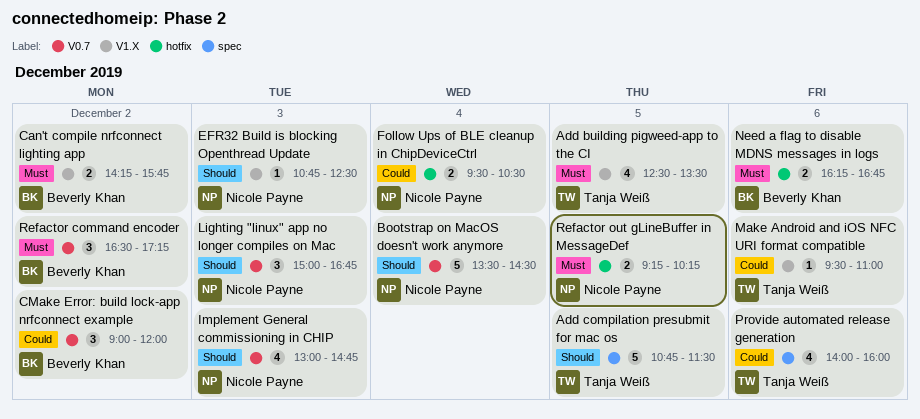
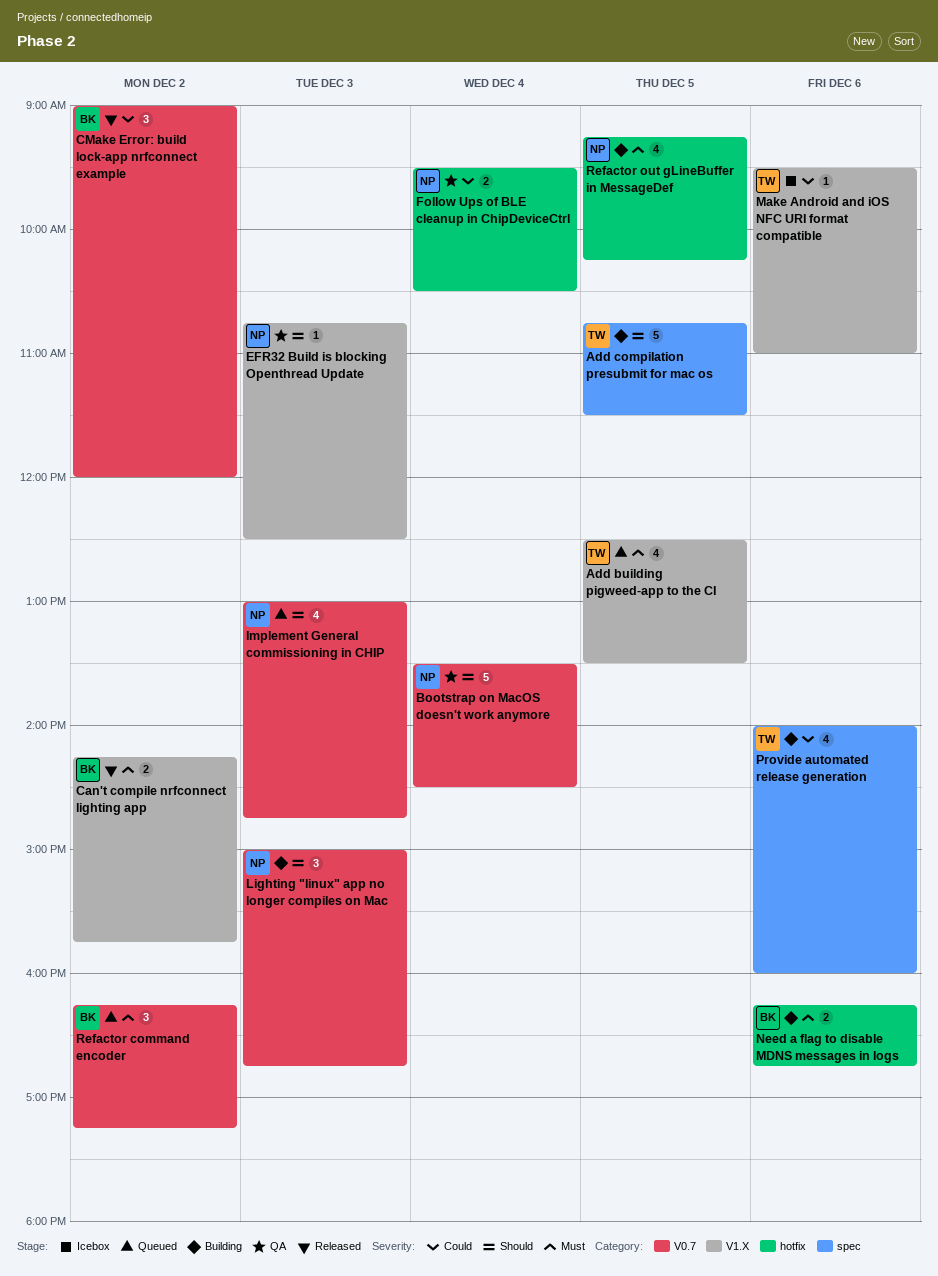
Refactor command encoder, begins: 16:30 -> 16:15
Refactor out gLineBuffer in MessageDef, estimate: 2 -> 4

